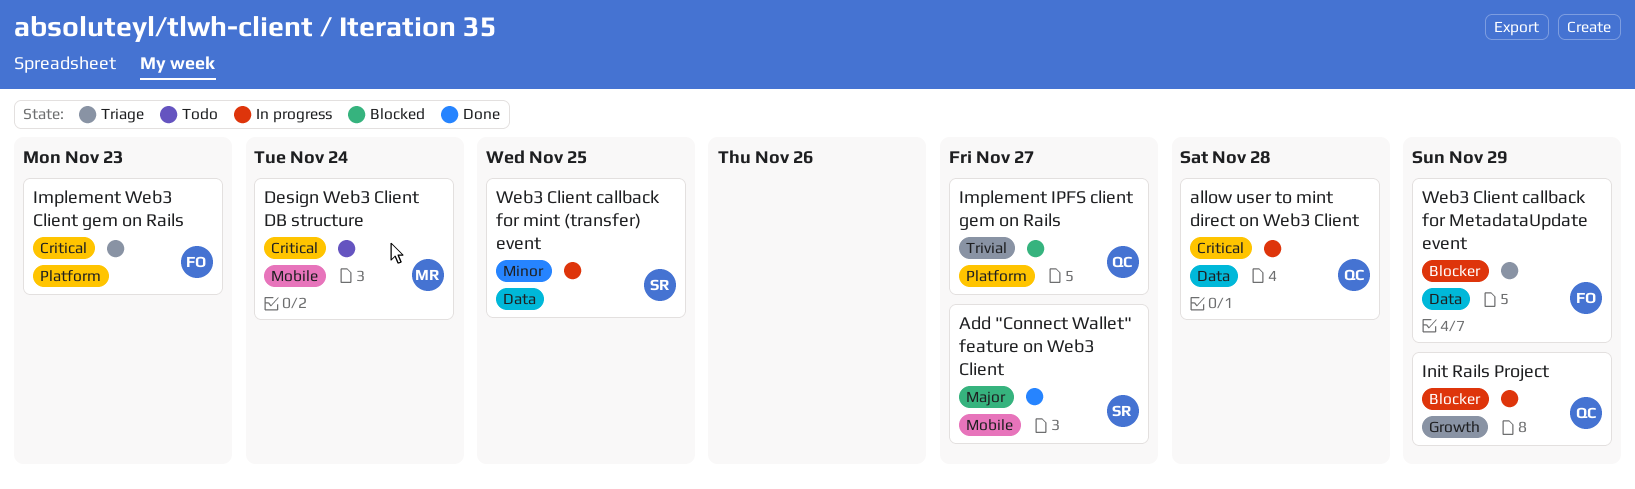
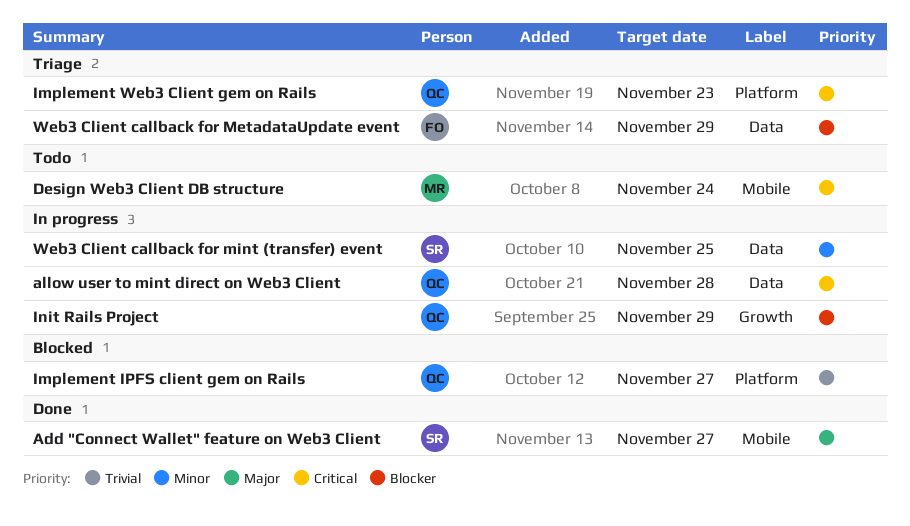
Implement Web3 Client gem on Rails, owner: FO -> QC

